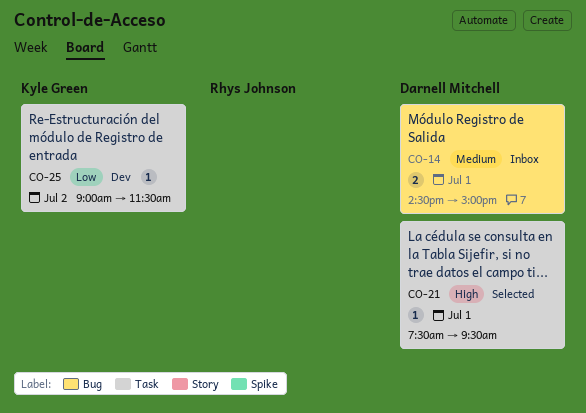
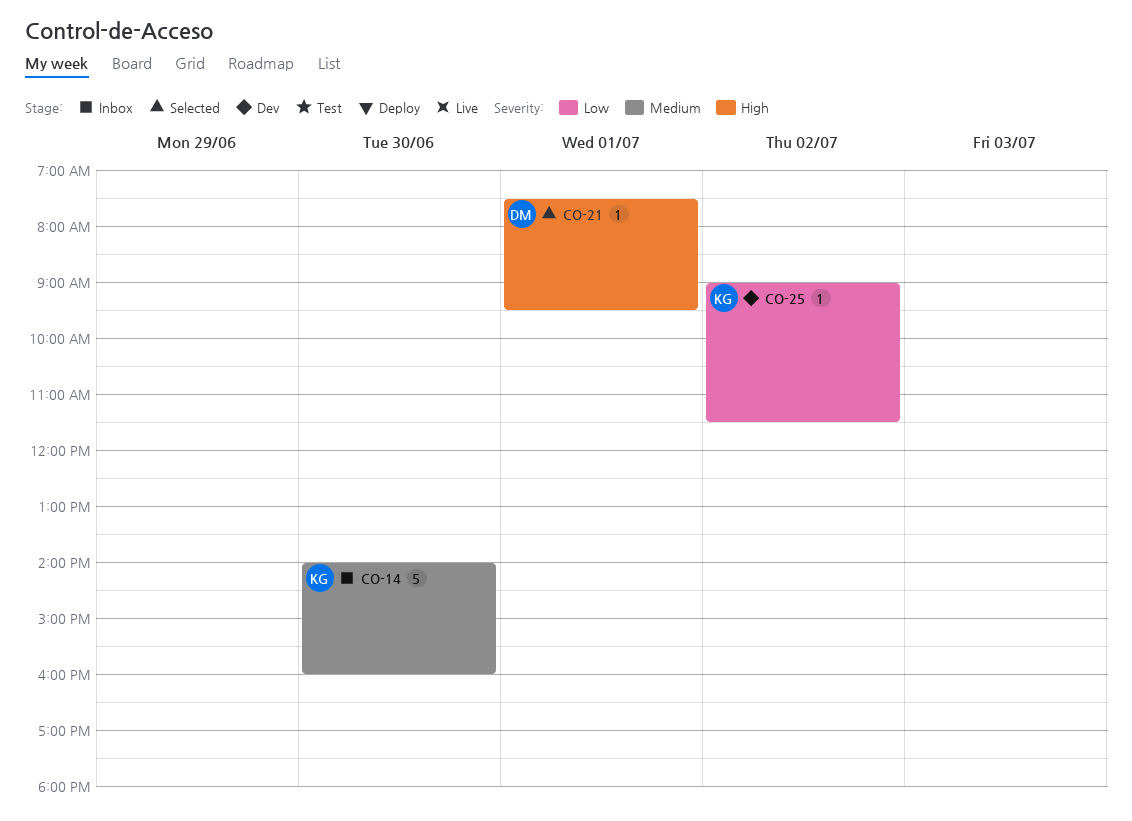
CO-14, owner: Darnell Mitchell -> Kyle Green
CO-14, estimate: 2 -> 5
CO-14, day: Jul 1 -> Jun 30
CO-14, begins: 14:30 -> 14:00
CO-14, ends: 15:00 -> 16:00

